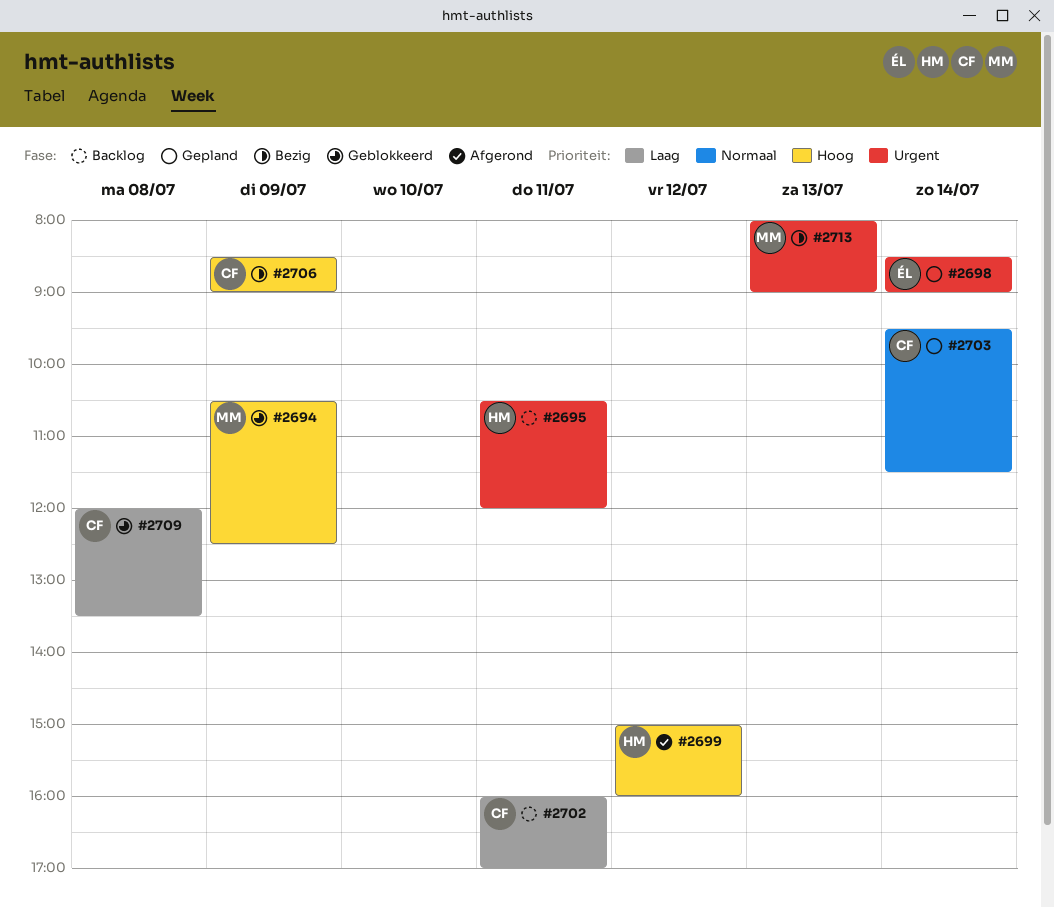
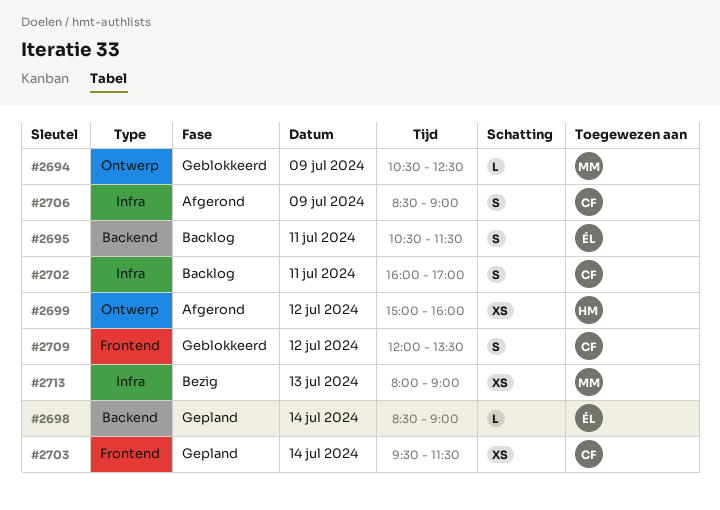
#2695, owner: HM -> ÉL
#2695, ends: 12:00 -> 11:30
#2706, status: Bezig -> Afgerond
#2709, day: Jul 8 -> Jul 12

